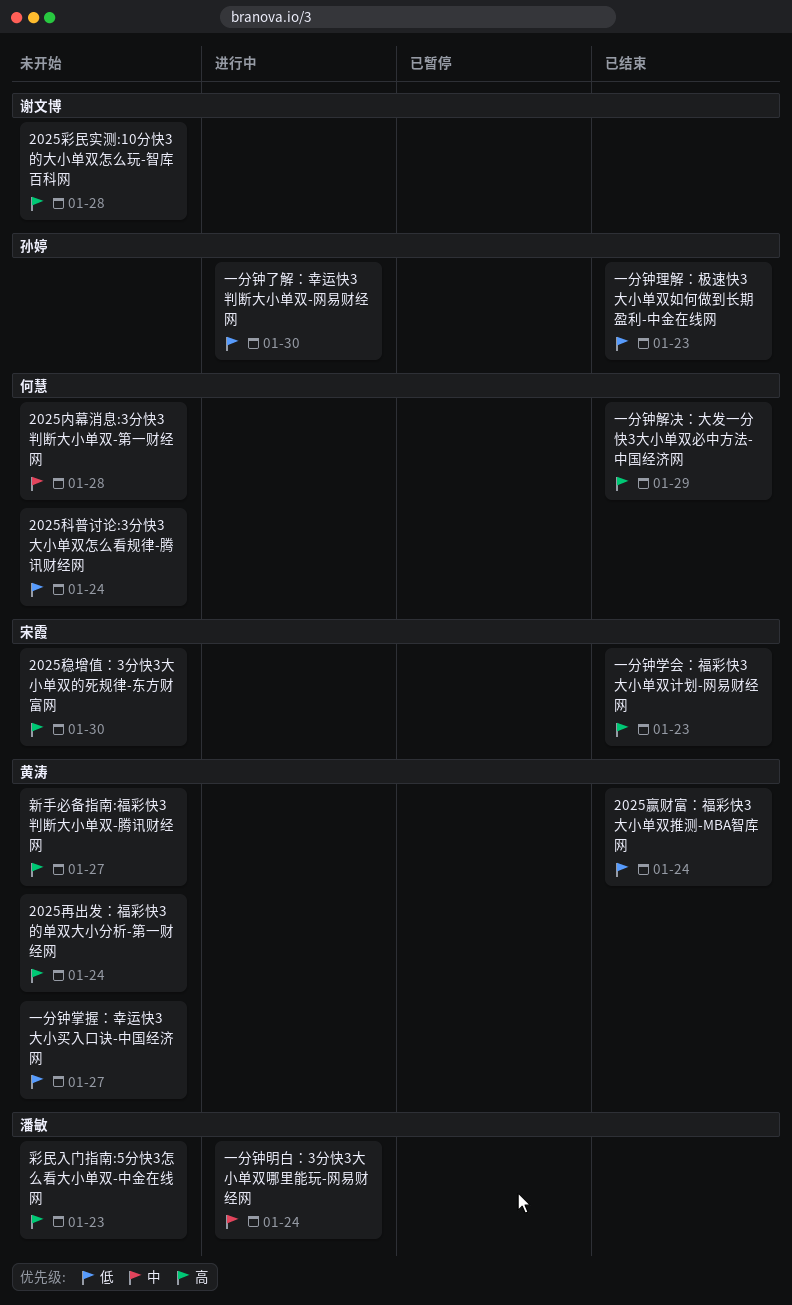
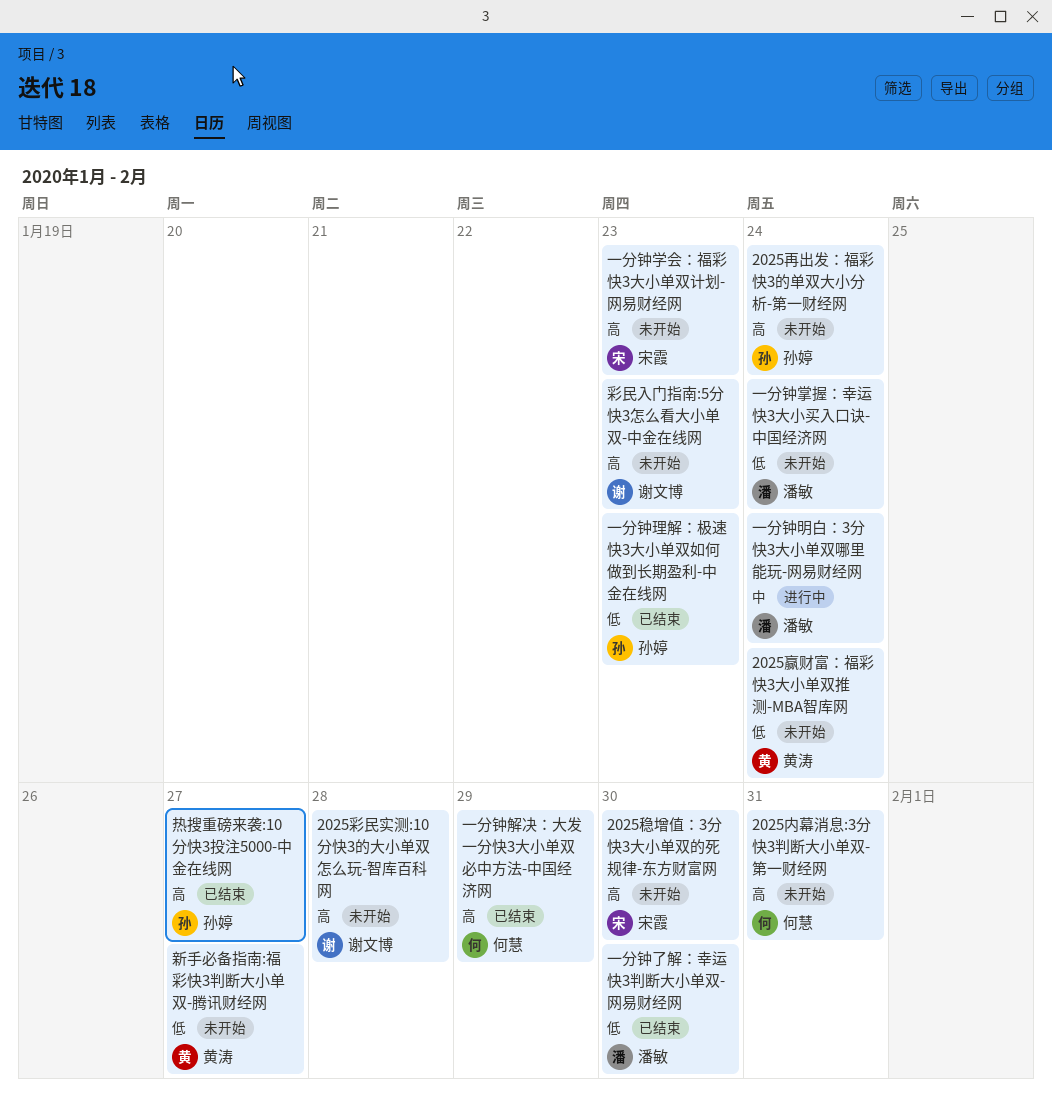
2025内幕消息:3分快3判断大小单双-第一财经网, priority: 中 -> 高
2025内幕消息:3分快3判断大小单双-第一财经网, due: Jan 28 -> Jan 31
2025再出发：福彩快3的单双大小分析-第一财经网, owner: 黄涛 -> 孙婷
2025科普讨论:3分快3大小单双怎么看规律-腾讯财经网: present -> none
2025赢财富：福彩快3大小单双推测-MBA智库网, status: 已结束 -> 未开始
一分钟了解：幸运快3判断大小单双-网易财经网, status: 进行中 -> 已结束
一分钟了解：幸运快3判断大小单双-网易财经网, owner: 孙婷 -> 潘敏
一分钟学会：福彩快3大小单双计划-网易财经网, status: 已结束 -> 未开始
一分钟掌握：幸运快3大小买入口诀-中国经济网, owner: 黄涛 -> 潘敏
一分钟掌握：幸运快3大小买入口诀-中国经济网, due: Jan 27 -> Jan 24
彩民入门指南:5分快3怎么看大小单双-中金在线网, owner: 潘敏 -> 谢文博
新手必备指南:福彩快3判断大小单双-腾讯财经网, priority: 高 -> 低
热搜重磅来袭:10分快3投注5000-中金在线网: none -> present

